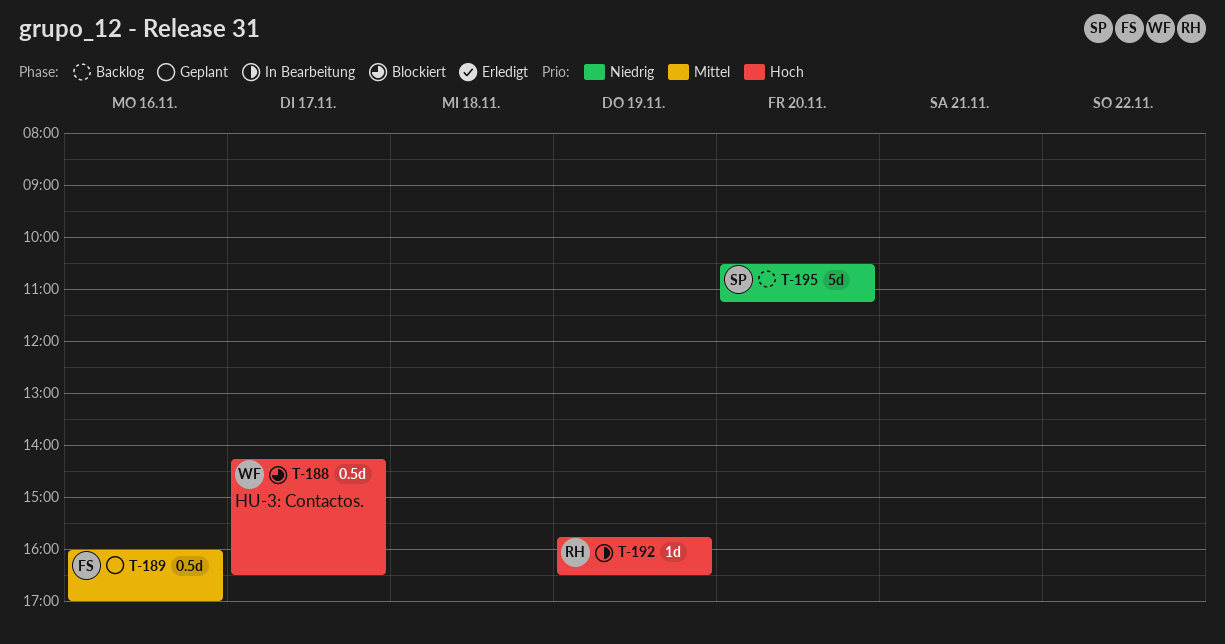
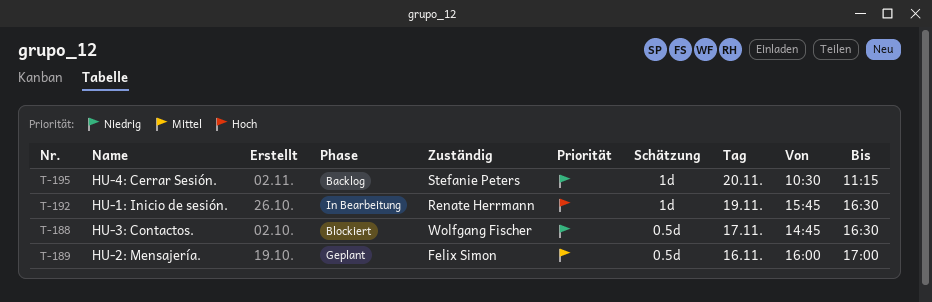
T-188, priority: Hoch -> Niedrig
T-188, begins: 14:15 -> 14:45
T-195, estimate: 5d -> 1d

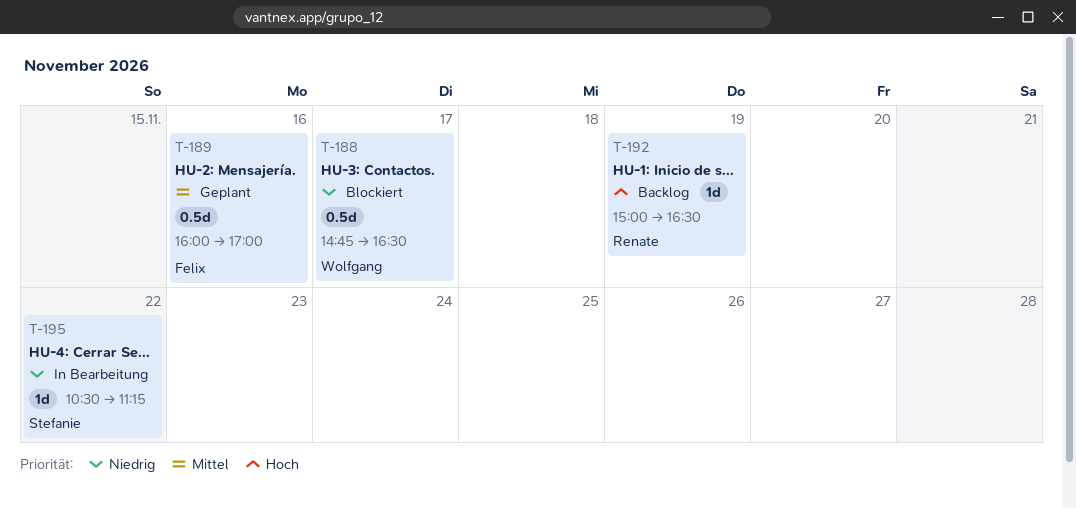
T-192, status: In Bearbeitung -> Backlog
T-192, begins: 15:45 -> 15:00
T-195, status: Backlog -> In Bearbeitung
T-195, day: Nov 20 -> Nov 22

